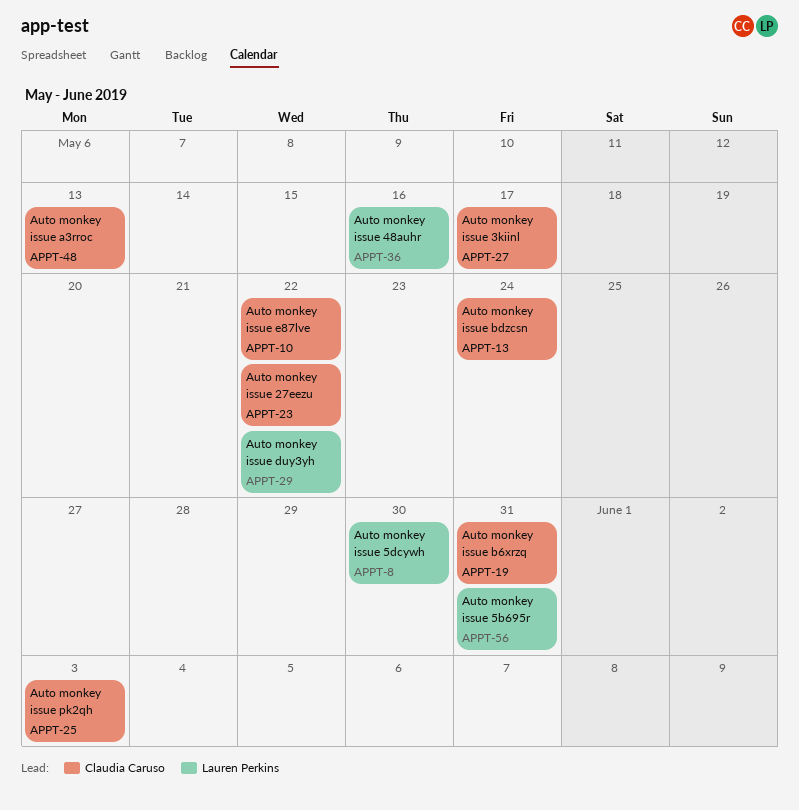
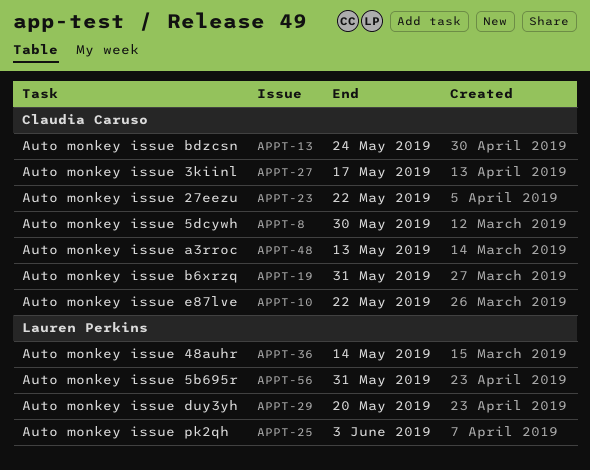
APPT-8, owner: Lauren Perkins -> Claudia Caruso
APPT-25, owner: Claudia Caruso -> Lauren Perkins
APPT-29, due: May 22 -> May 20
APPT-36, due: May 16 -> May 14

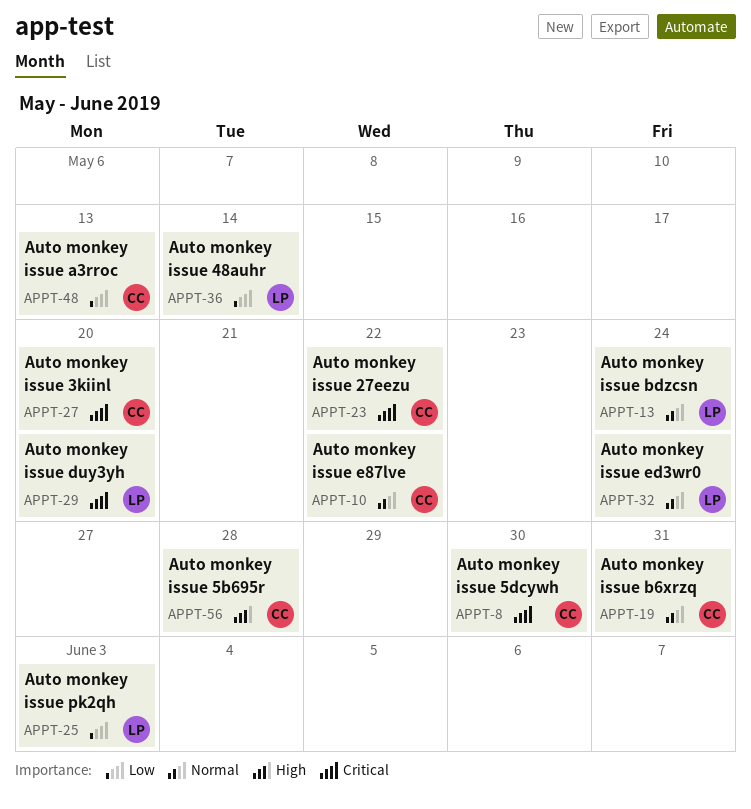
APPT-13, owner: Claudia Caruso -> Lauren Perkins
APPT-27, due: May 17 -> May 20
APPT-32: none -> present
APPT-56, owner: Lauren Perkins -> Claudia Caruso
APPT-56, due: May 31 -> May 28

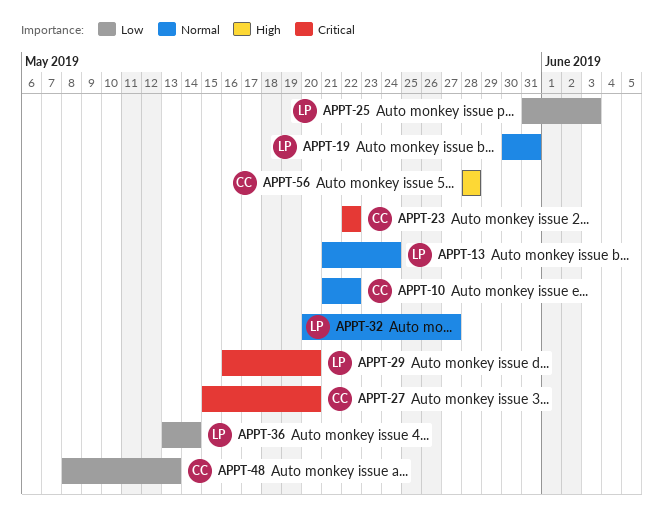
APPT-8: present -> none
APPT-19, owner: CC -> LP
APPT-32, due: May 24 -> May 27

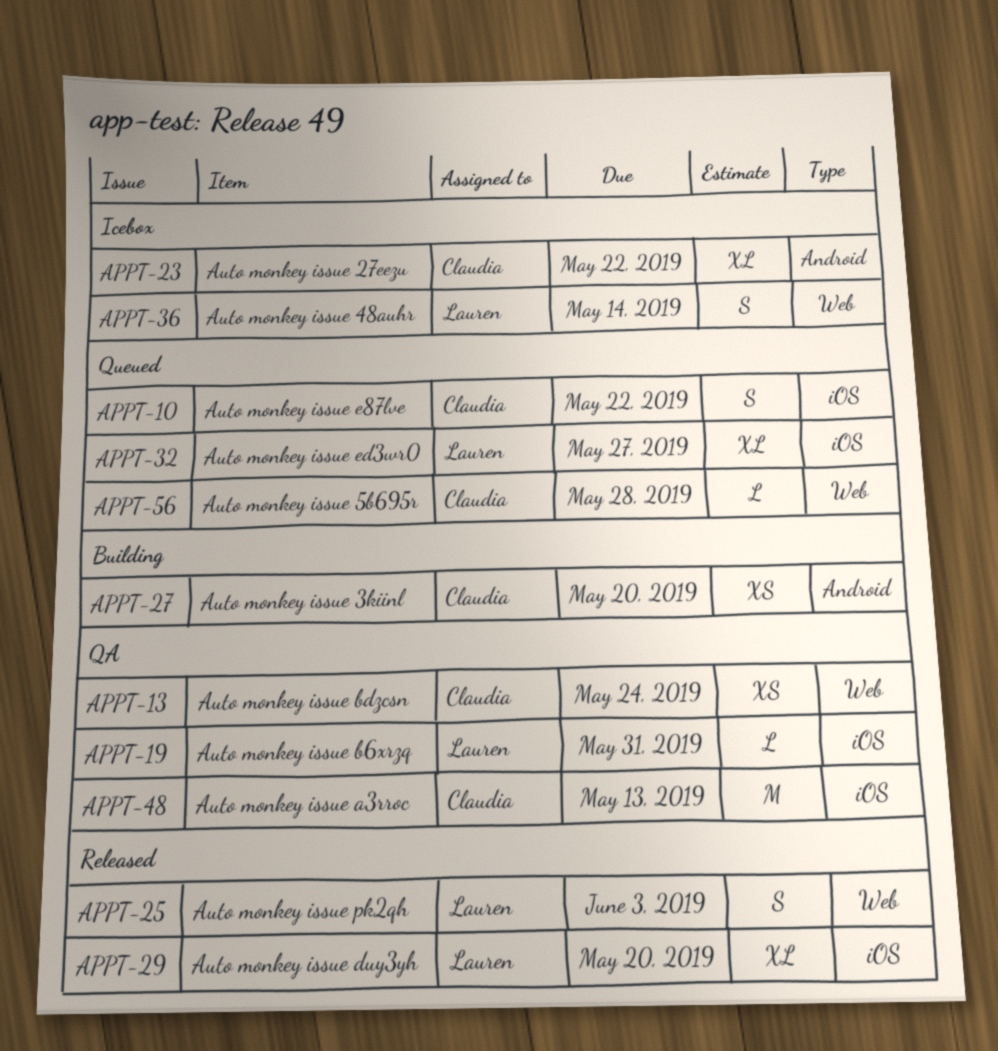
APPT-13, owner: Lauren -> Claudia

